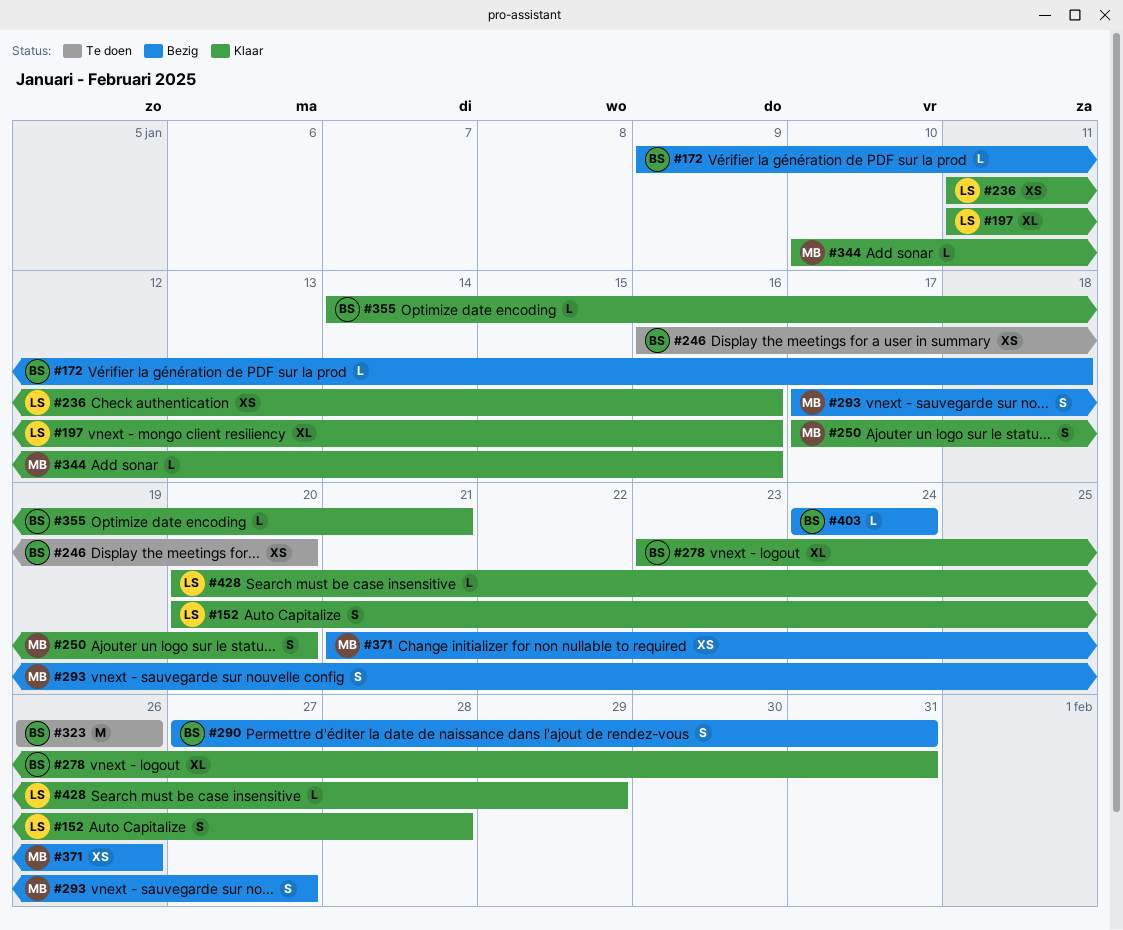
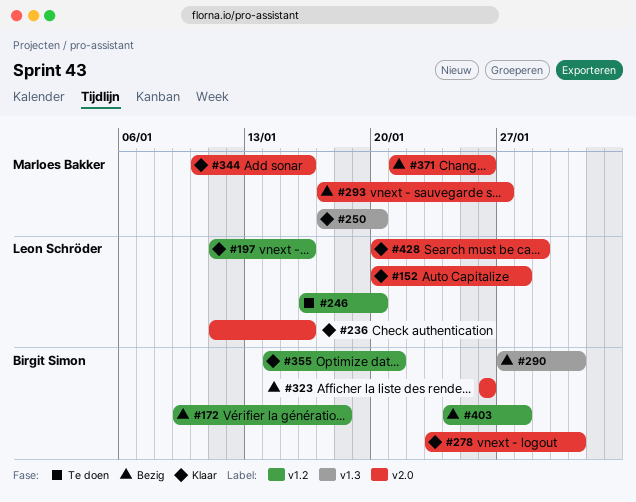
#246, owner: Birgit Simon -> Leon Schröder
#323, status: Te doen -> Bezig
#403, due: Jan 24 -> Jan 28

